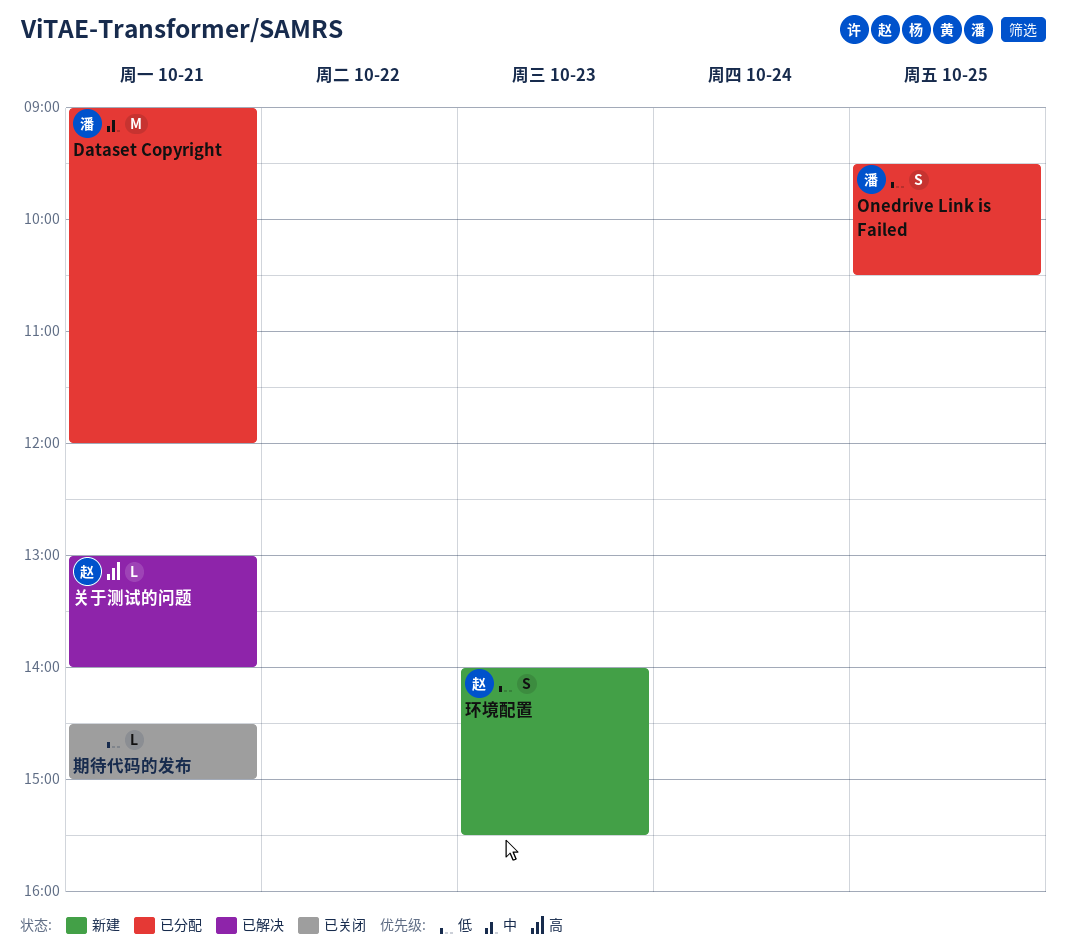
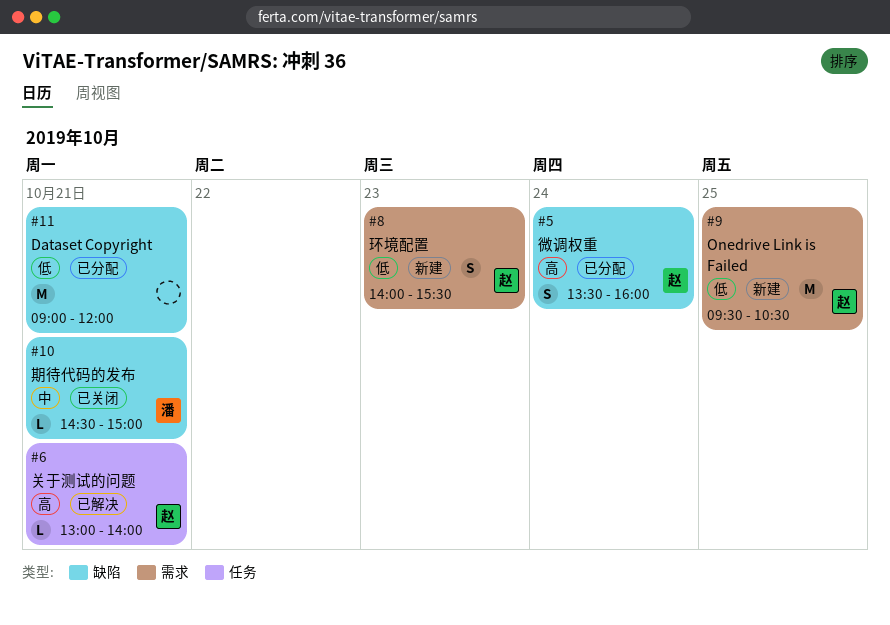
Dataset Copyright, owner: 潘 -> none
Dataset Copyright, priority: 中 -> 低
Onedrive Link is Failed, status: 已分配 -> 新建
Onedrive Link is Failed, owner: 潘 -> 赵
Onedrive Link is Failed, estimate: S -> M
微调权重: none -> present
期待代码的发布, owner: none -> 潘
期待代码的发布, priority: 低 -> 中

